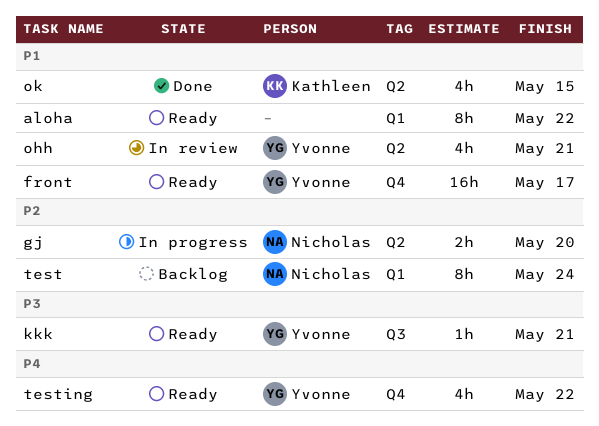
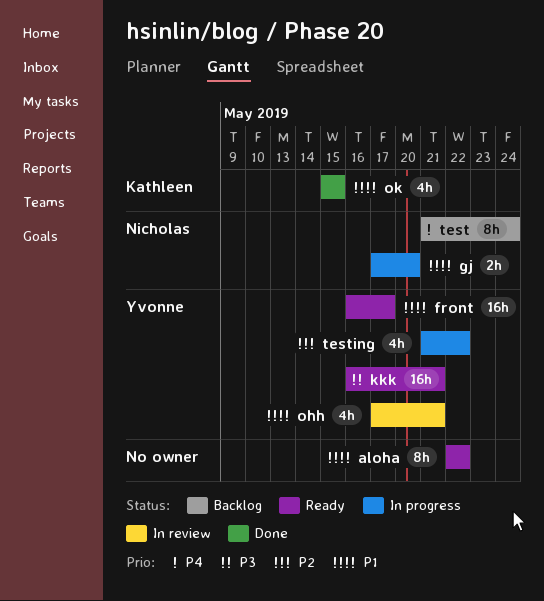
gj, priority: P2 -> P1
kkk, estimate: 1h -> 16h
test, priority: P2 -> P4
testing, status: Ready -> In progress
testing, priority: P4 -> P2

